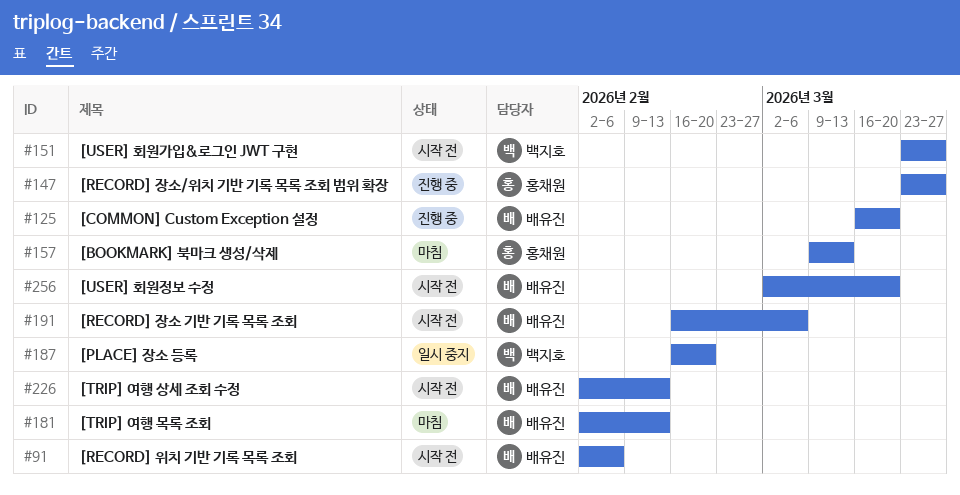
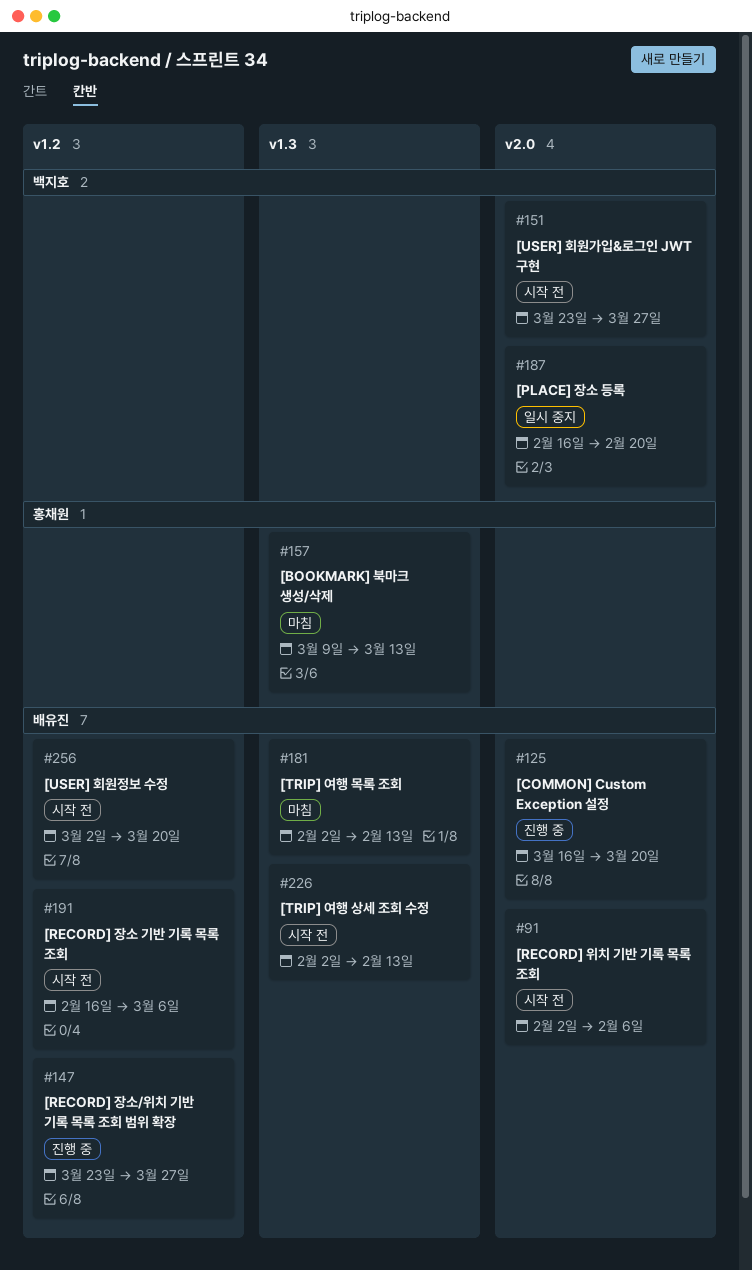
#147, owner: 홍채원 -> 배유진

